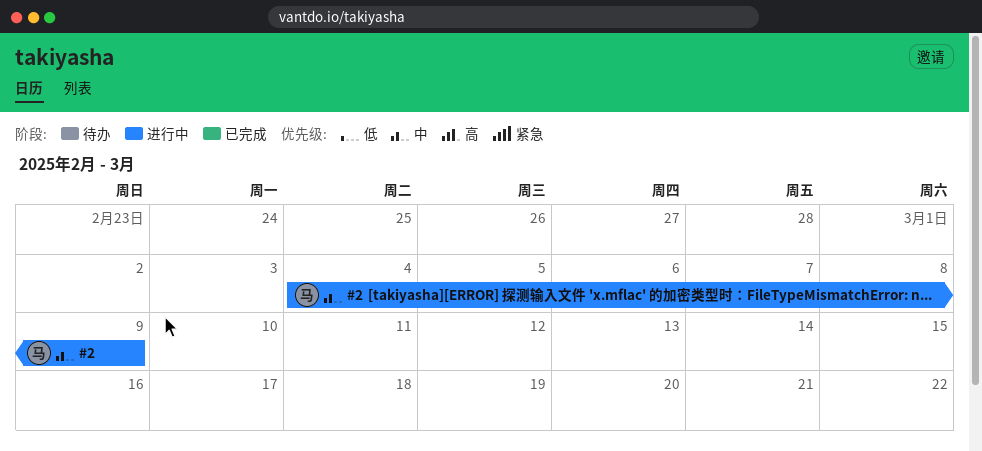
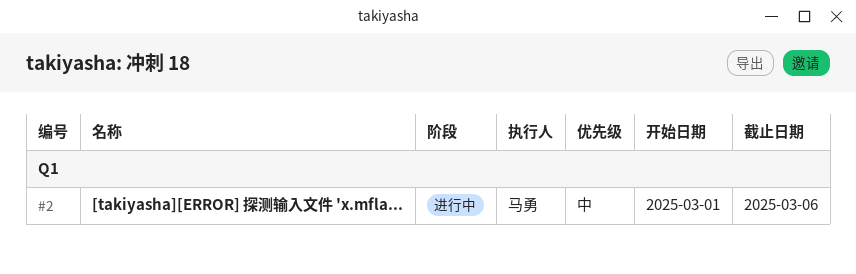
#2, start: Mar 4 -> Mar 1
#2, due: Mar 9 -> Mar 6

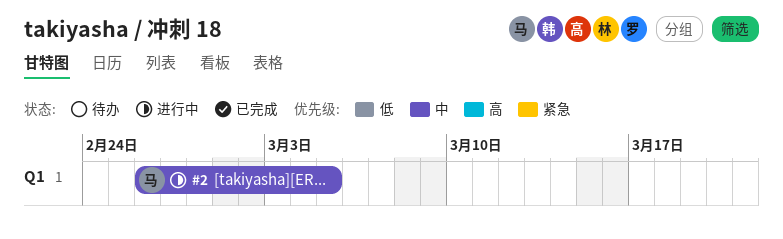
#2, start: Mar 1 -> Feb 26
#2, due: Mar 6 -> Mar 5

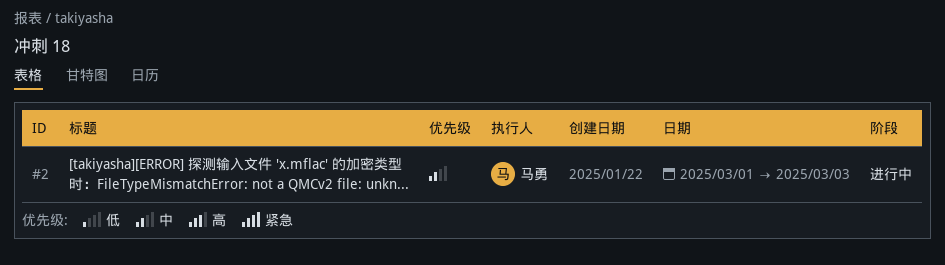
#2, start: Feb 26 -> Mar 1
#2, due: Mar 5 -> Mar 3

